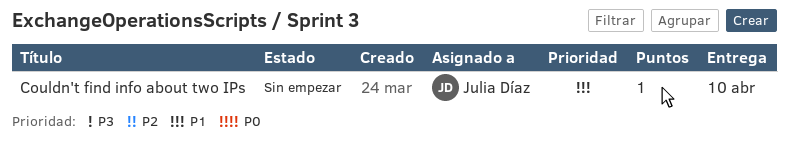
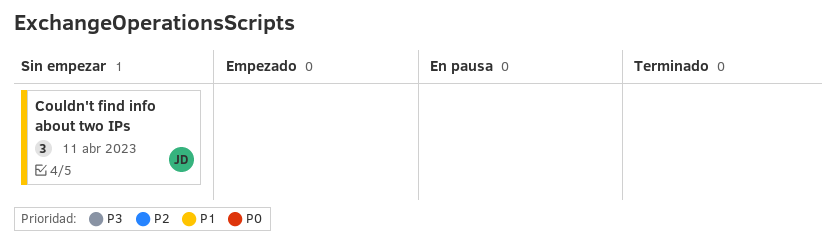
Couldn't find info about two IPs, estimate: 1 -> 3
Couldn't find info about two IPs, due: Apr 10 -> Apr 11

